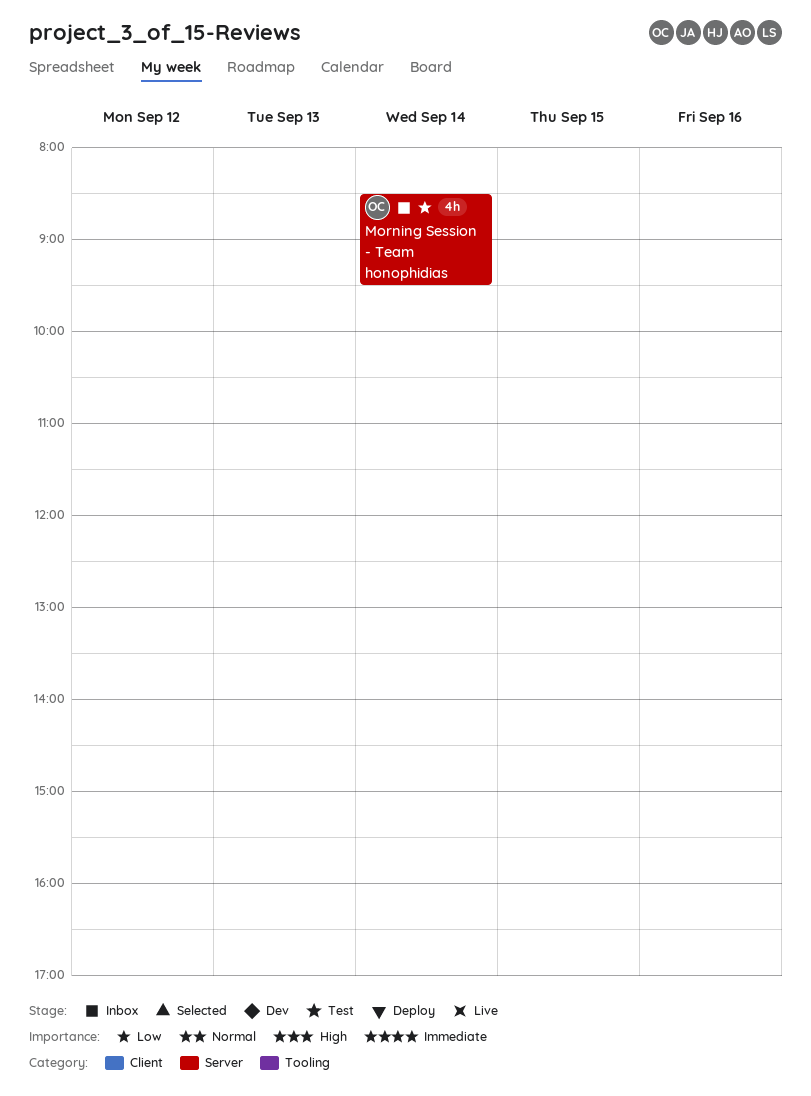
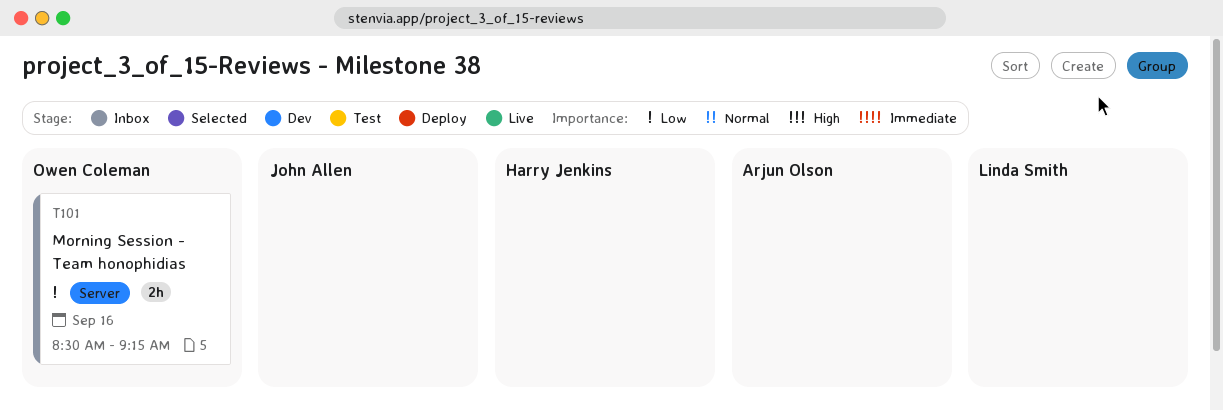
Morning Session - Team honophidias, estimate: 4h -> 2h
Morning Session - Team honophidias, day: Sep 14 -> Sep 16
Morning Session - Team honophidias, ends: 09:30 -> 09:15

